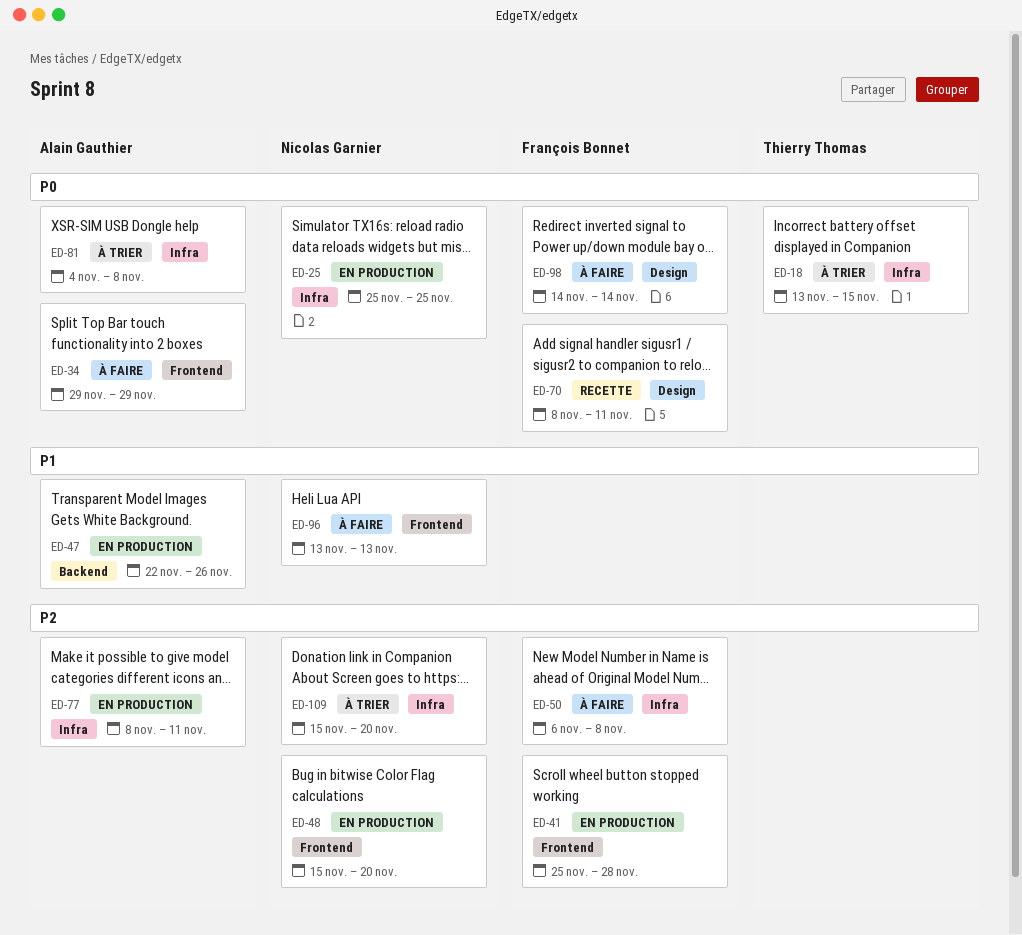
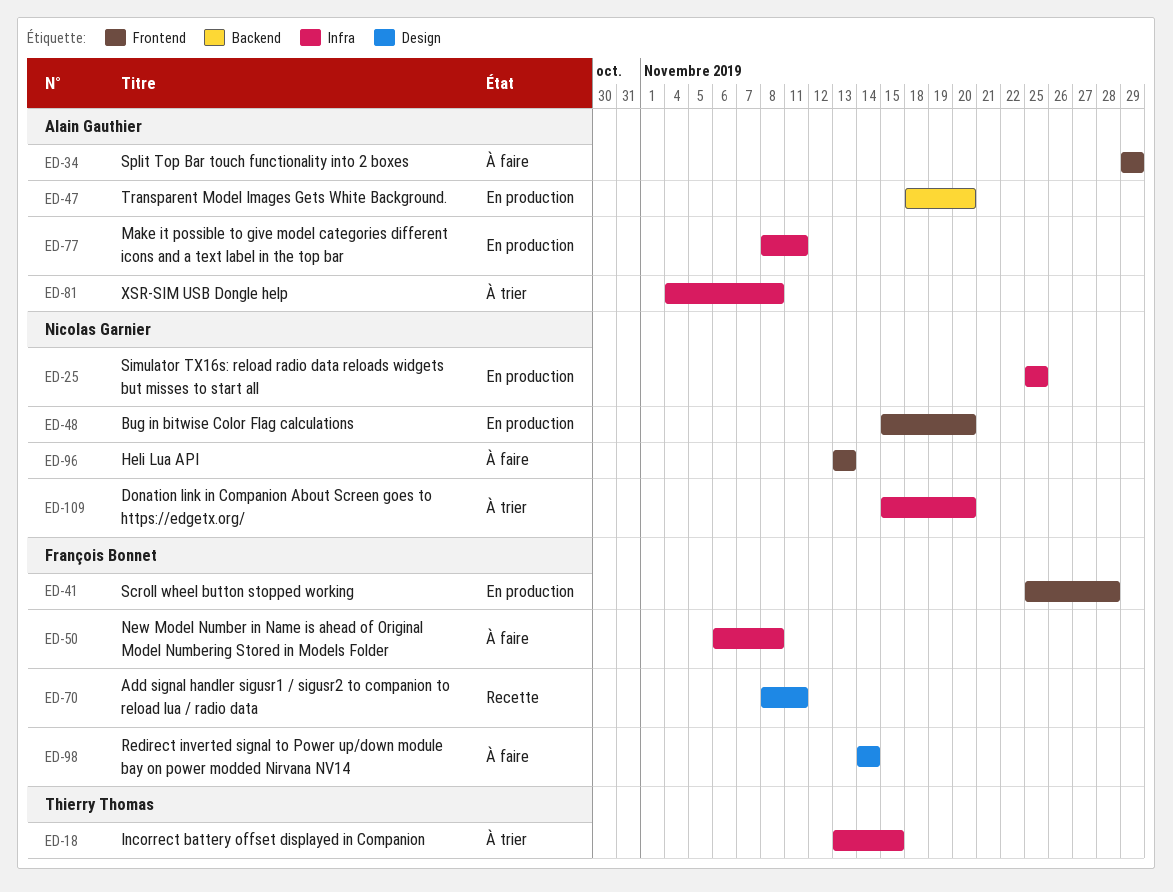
ED-47, start: Nov 22 -> Nov 18
ED-47, due: Nov 26 -> Nov 20

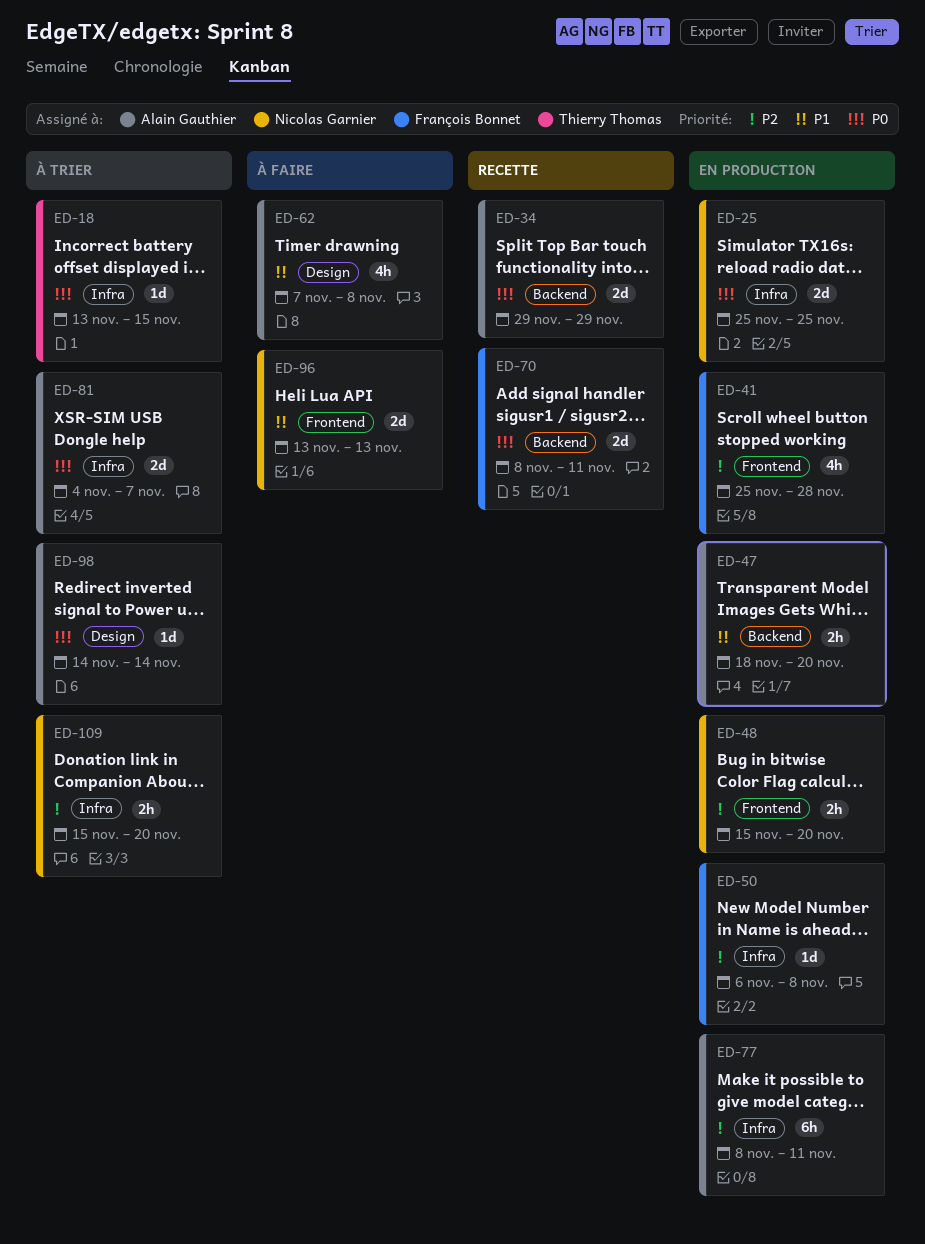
ED-34, status: À faire -> Recette
ED-34, label: Frontend -> Backend
ED-50, status: À faire -> En production
ED-62: none -> present
ED-70, label: Design -> Backend
ED-81, due: Nov 8 -> Nov 7
ED-98, status: À faire -> À trier
ED-98, owner: François Bonnet -> Alain Gauthier

